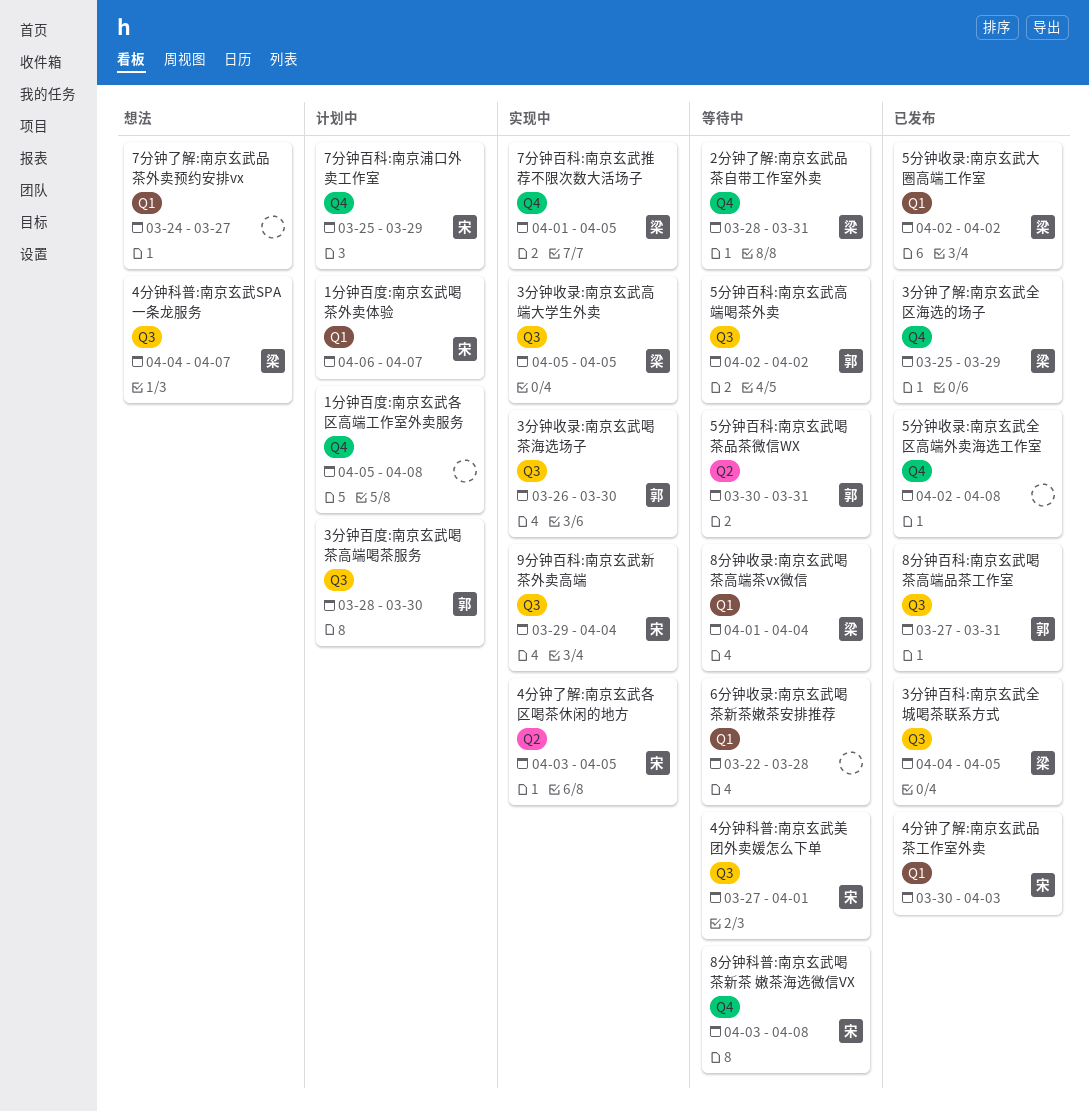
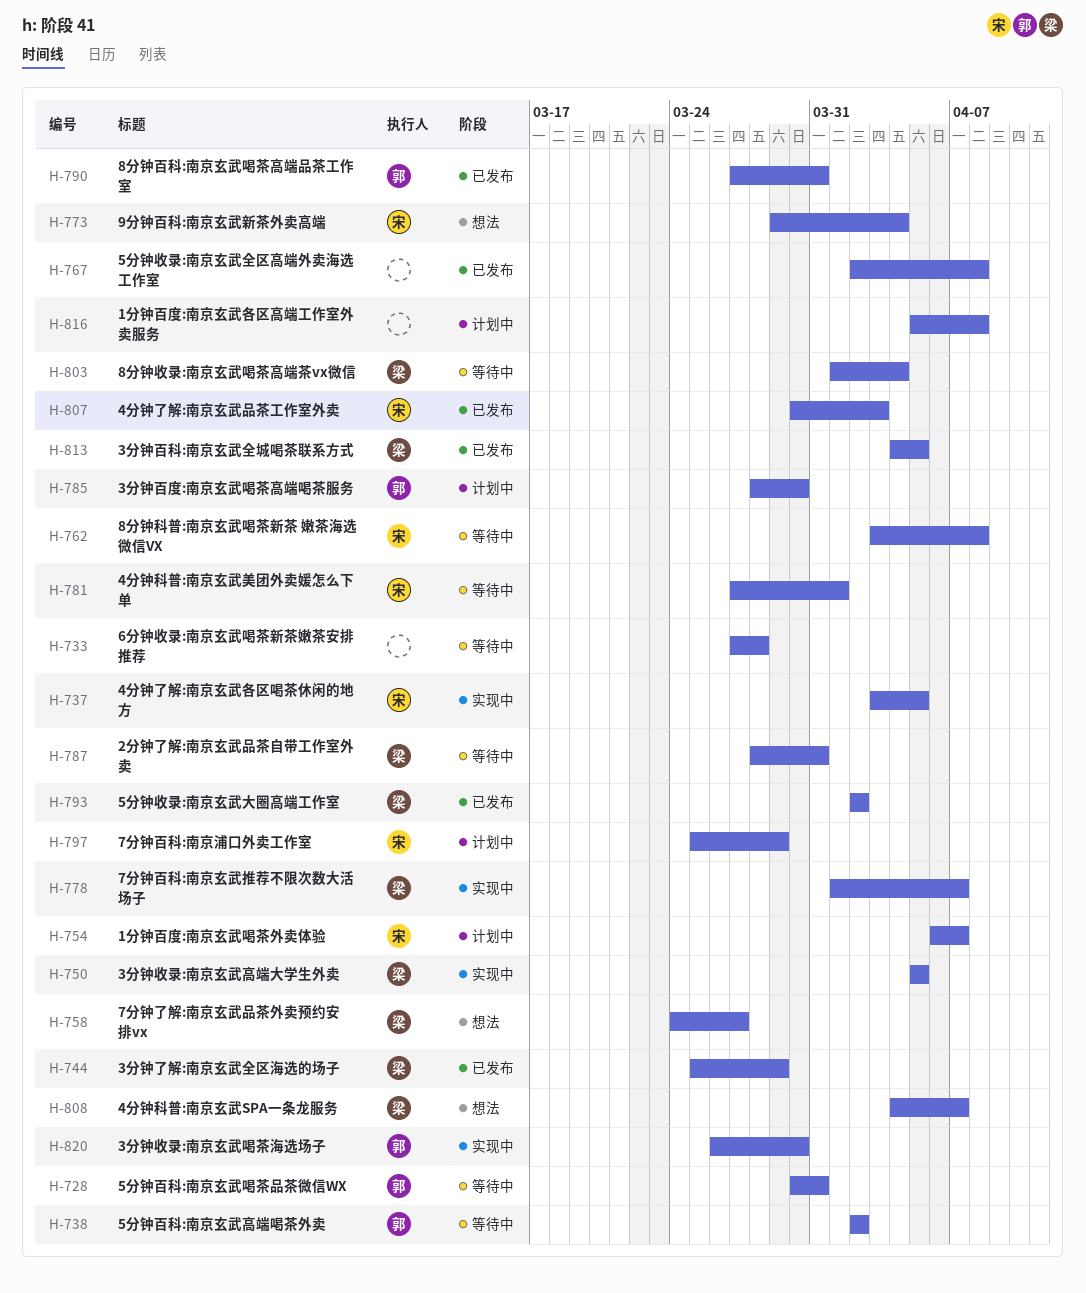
6分钟收录:南京玄武喝茶新茶嫩茶安排推荐, start: Mar 22 -> Mar 27
7分钟了解:南京玄武品茶外卖预约安排vx, owner: none -> 梁
7分钟百科:南京玄武推荐不限次数大活场子, due: Apr 5 -> Apr 7
9分钟百科:南京玄武新茶外卖高端, status: 实现中 -> 想法

